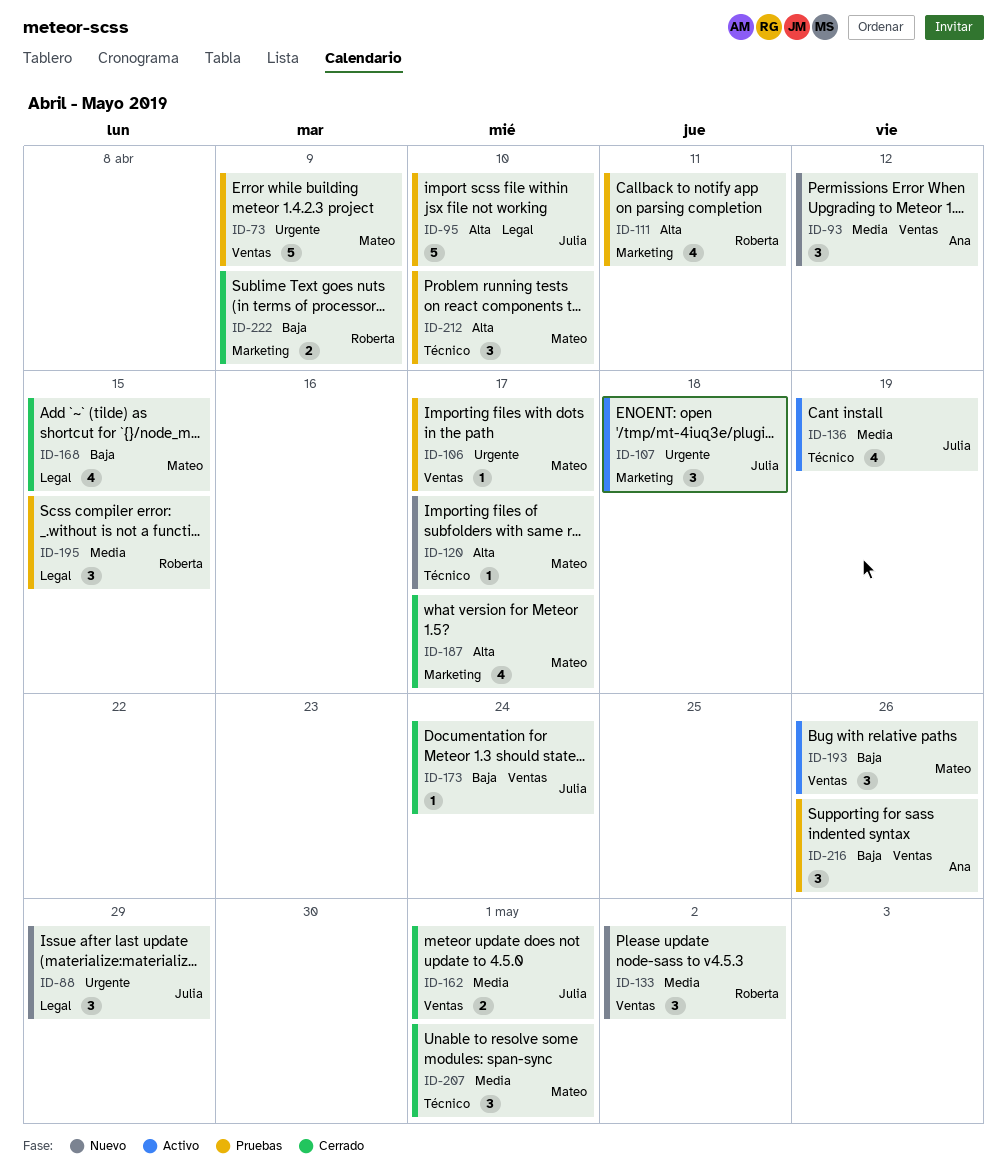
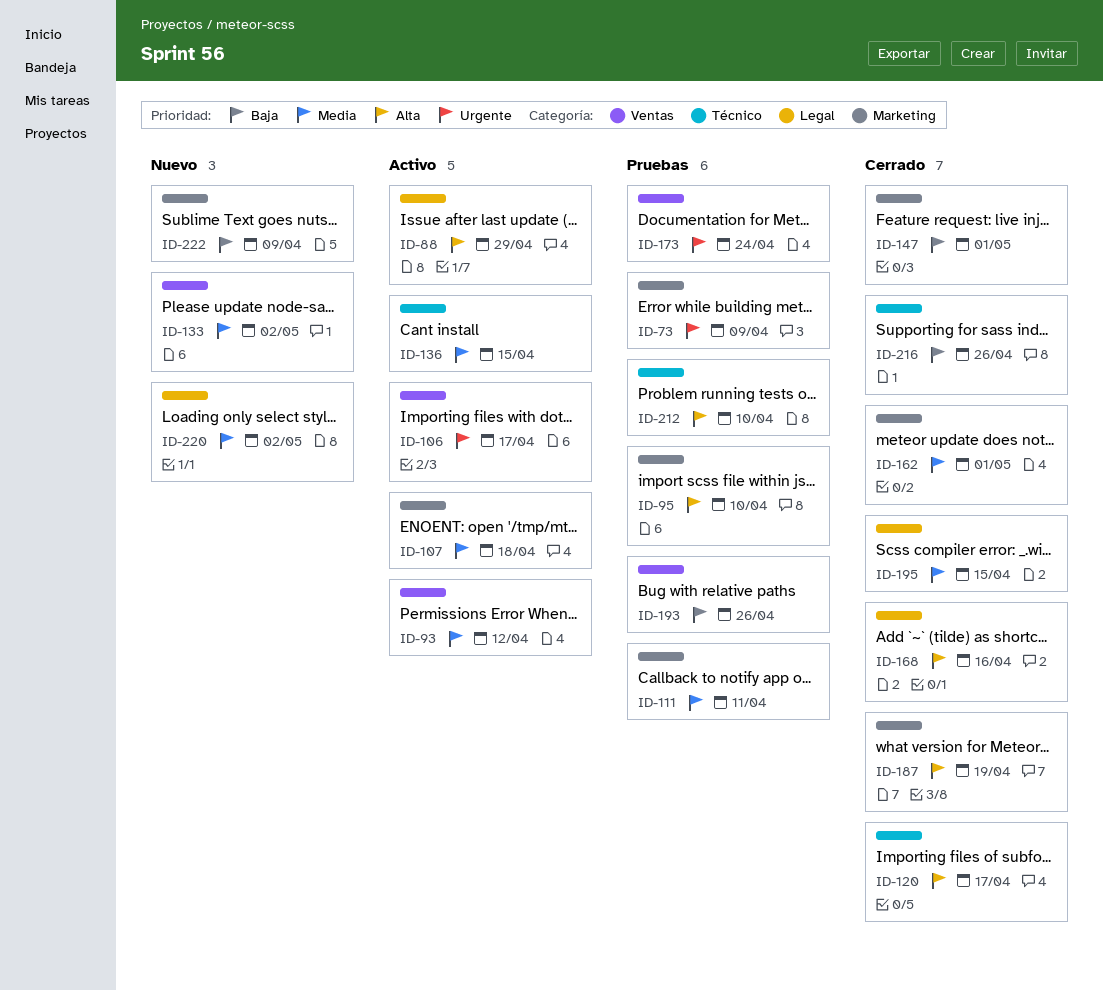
ID-73, label: Ventas -> Marketing
ID-88, status: Nuevo -> Activo
ID-88, priority: Urgente -> Alta
ID-93, status: Nuevo -> Activo
ID-95, label: Legal -> Marketing
ID-106, status: Pruebas -> Activo
ID-107, priority: Urgente -> Media
ID-111, priority: Alta -> Media
ID-120, status: Nuevo -> Cerrado
ID-136, due: Apr 19 -> Apr 15
ID-147: none -> present
ID-162, label: Ventas -> Marketing
ID-168, priority: Baja -> Alta
ID-168, due: Apr 15 -> Apr 16
ID-173, status: Cerrado -> Pruebas
ID-173, priority: Baja -> Urgente
ID-187, due: Apr 17 -> Apr 19
ID-193, status: Activo -> Pruebas
ID-195, status: Pruebas -> Cerrado
ID-207: present -> none
ID-216, status: Pruebas -> Cerrado
ID-216, label: Ventas -> Técnico
ID-220: none -> present
ID-222, status: Cerrado -> Nuevo

